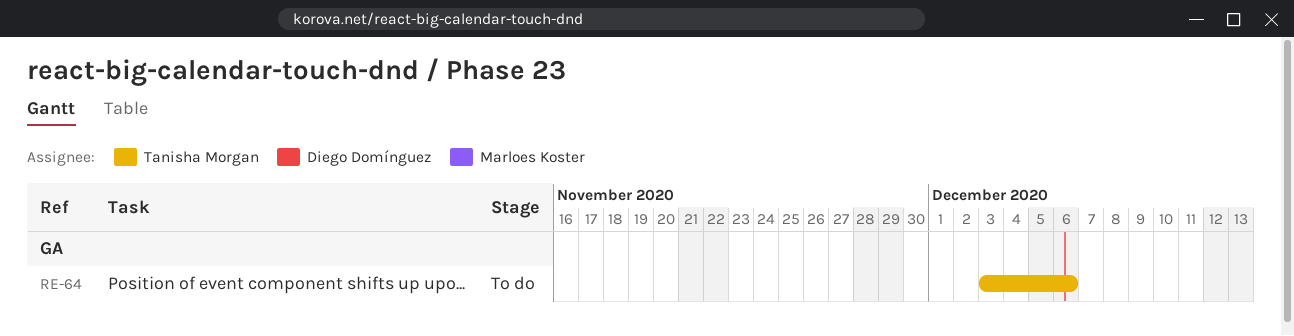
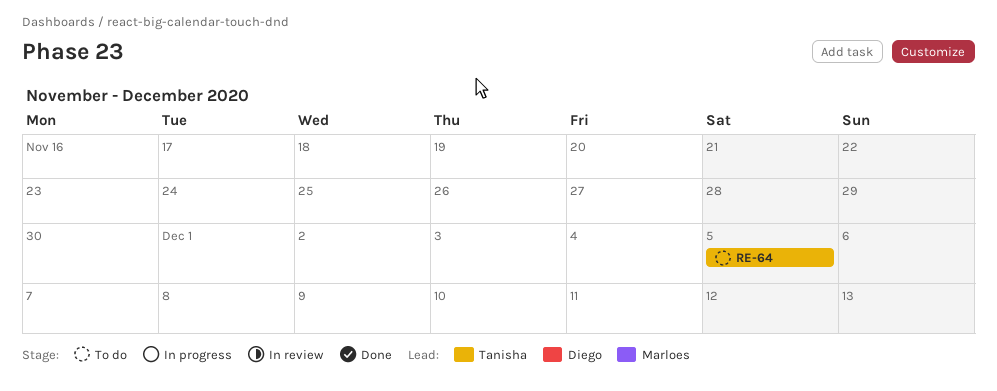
RE-64, start: Dec 3 -> Dec 5
RE-64, due: Dec 6 -> Dec 5

